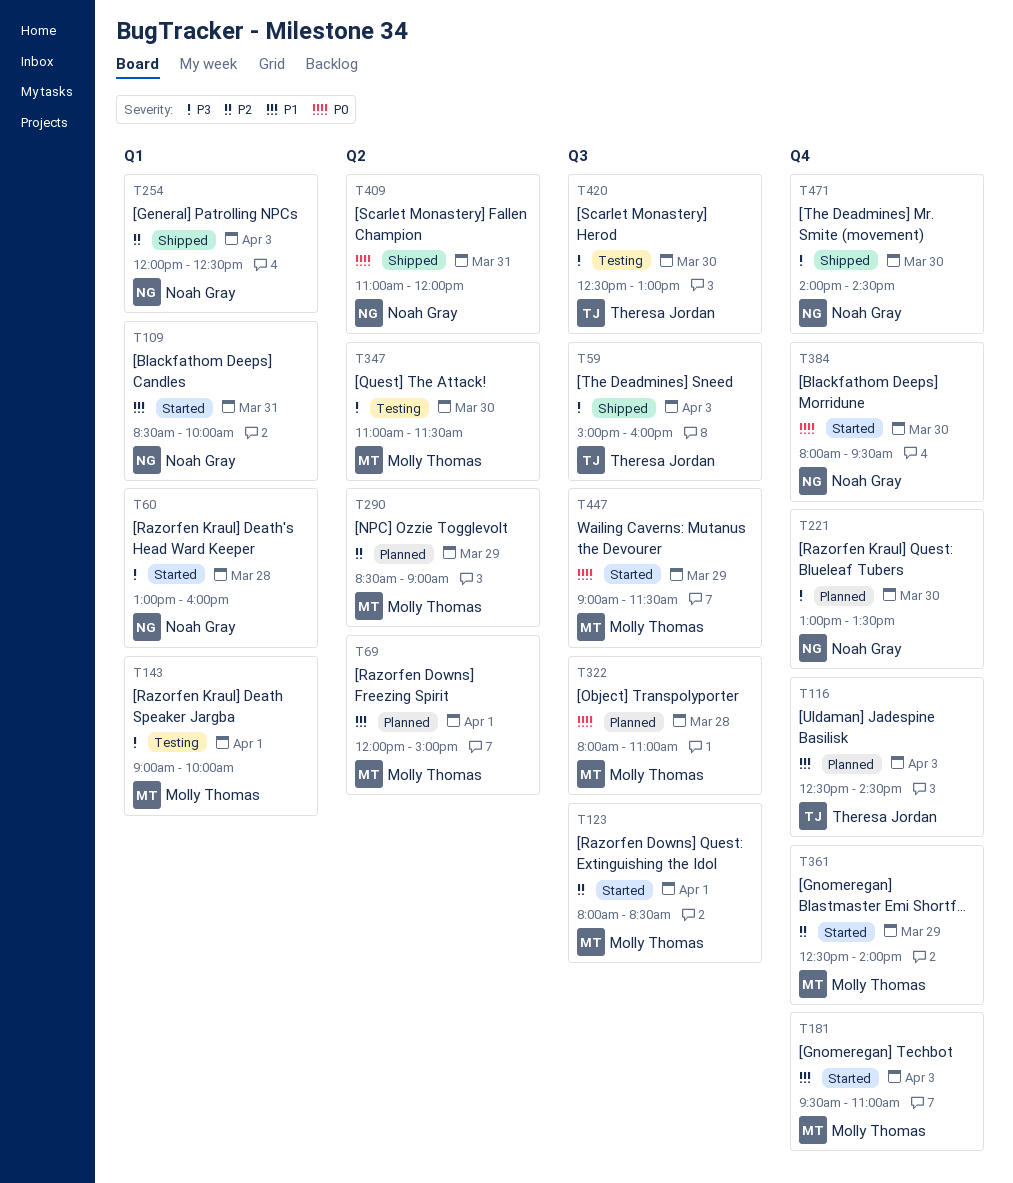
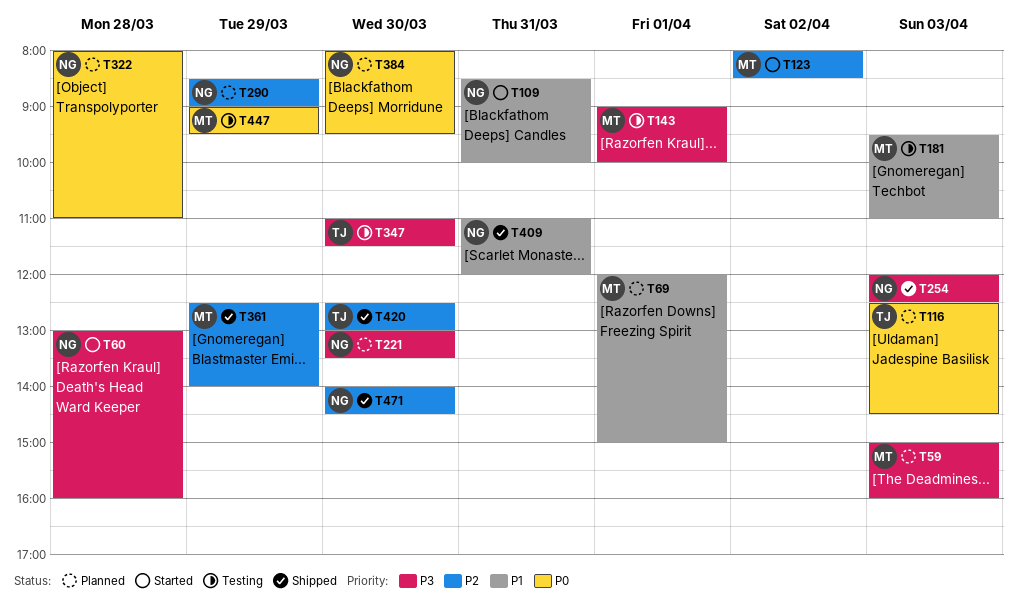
T59, status: Shipped -> Planned
T59, owner: Theresa Jordan -> Molly Thomas
T116, priority: P1 -> P0
T123, day: Apr 1 -> Apr 2
T181, status: Started -> Testing
T254, priority: P2 -> P3
T290, owner: Molly Thomas -> Noah Gray
T322, owner: Molly Thomas -> Noah Gray
T347, owner: Molly Thomas -> Theresa Jordan
T361, status: Started -> Shipped
T384, status: Started -> Planned
T409, priority: P0 -> P1
T420, status: Testing -> Shipped
T420, priority: P3 -> P2
T447, status: Started -> Testing
T447, ends: 11:30 -> 09:30
T471, priority: P3 -> P2

